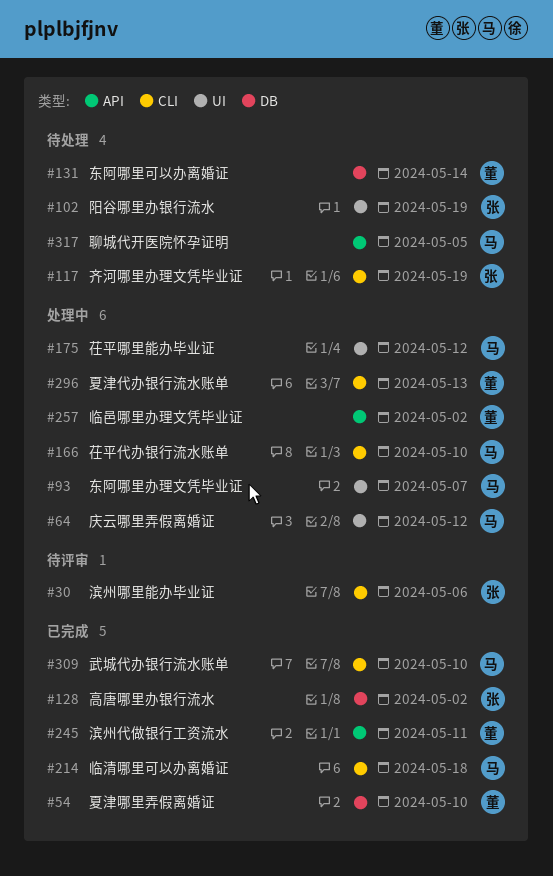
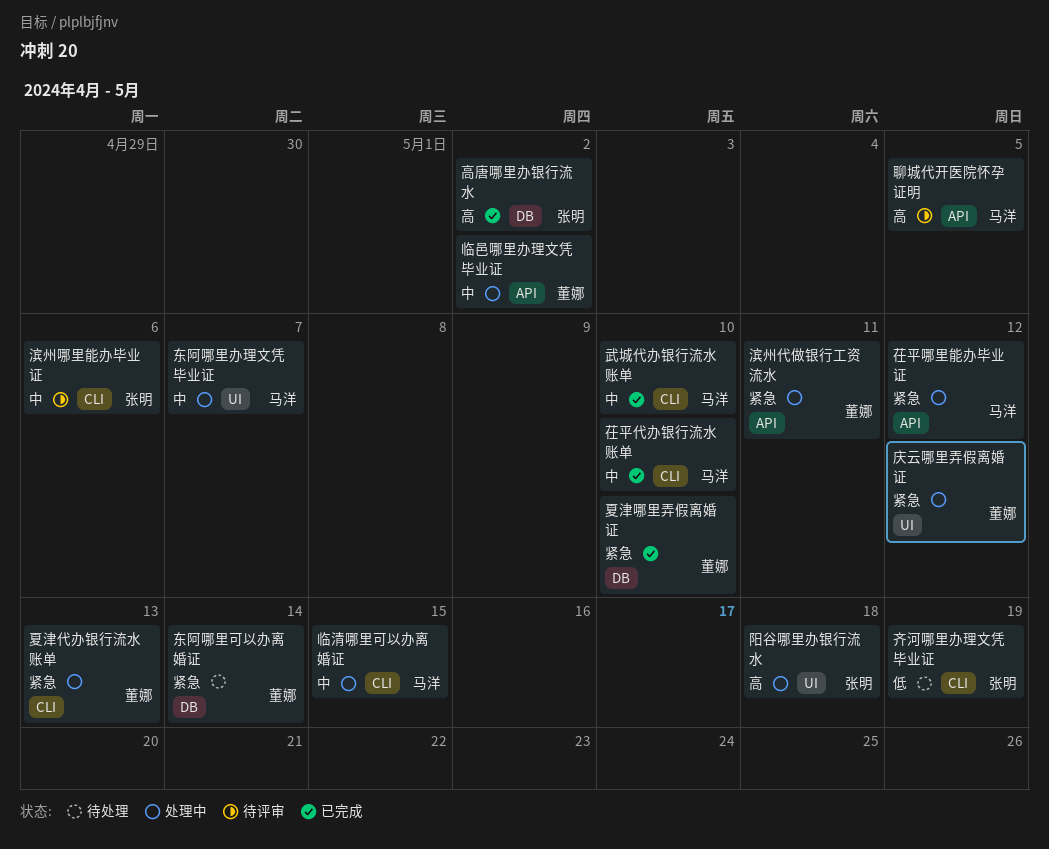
临清哪里可以办离婚证, status: 已完成 -> 处理中
临清哪里可以办离婚证, due: May 18 -> May 15
庆云哪里弄假离婚证, owner: 马洋 -> 董娜
滨州代做银行工资流水, status: 已完成 -> 处理中
聊城代开医院怀孕证明, status: 待处理 -> 待评审
茌平代办银行流水账单, status: 处理中 -> 已完成
茌平哪里能办毕业证, label: UI -> API
阳谷哪里办银行流水, status: 待处理 -> 处理中
阳谷哪里办银行流水, due: May 19 -> May 18

